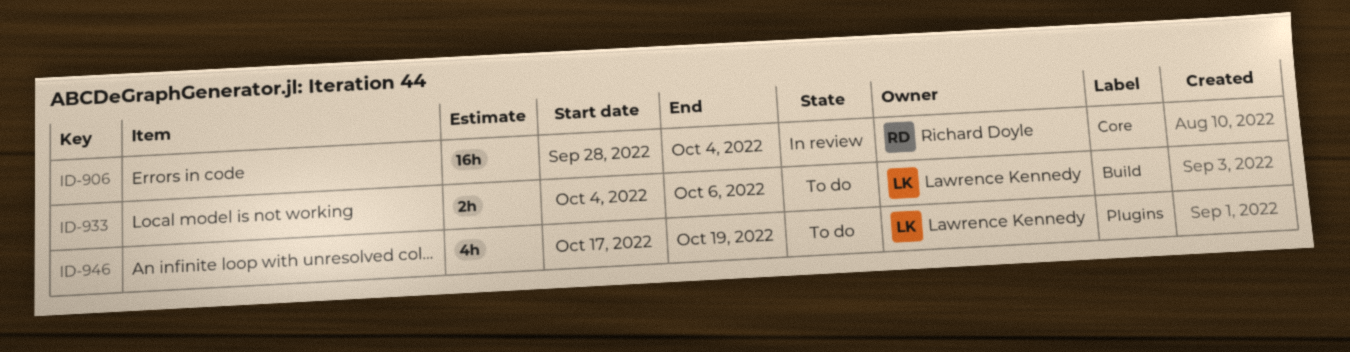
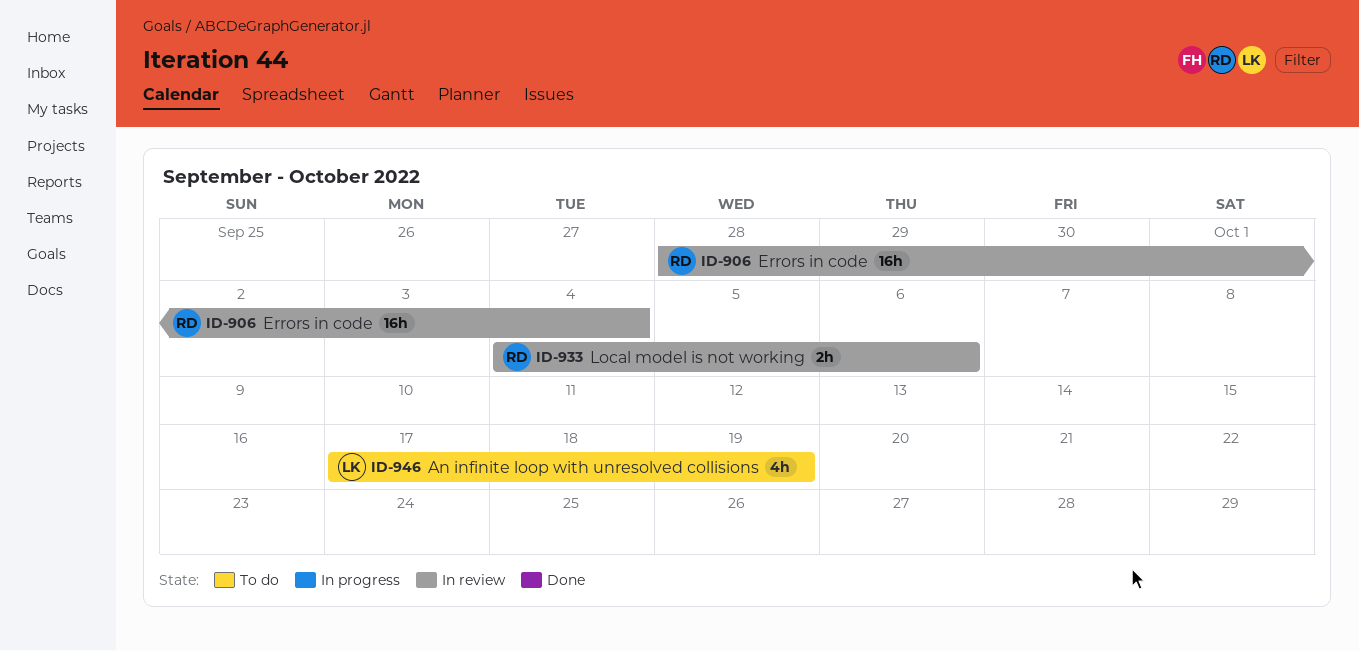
ID-933, status: To do -> In review
ID-933, owner: Lawrence Kennedy -> Richard Doyle

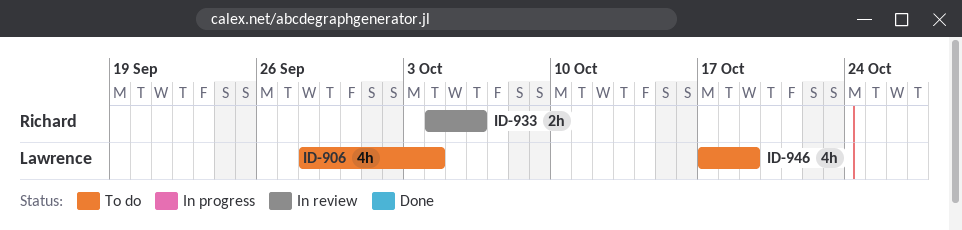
ID-906, status: In review -> To do
ID-906, owner: Richard -> Lawrence
ID-906, estimate: 16h -> 4h

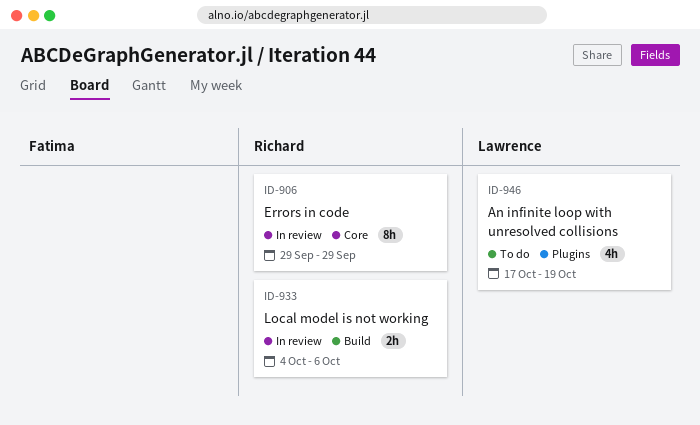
ID-906, status: To do -> In review
ID-906, owner: Lawrence -> Richard
ID-906, estimate: 4h -> 8h
ID-906, start: Sep 28 -> Sep 29
ID-906, due: Oct 4 -> Sep 29

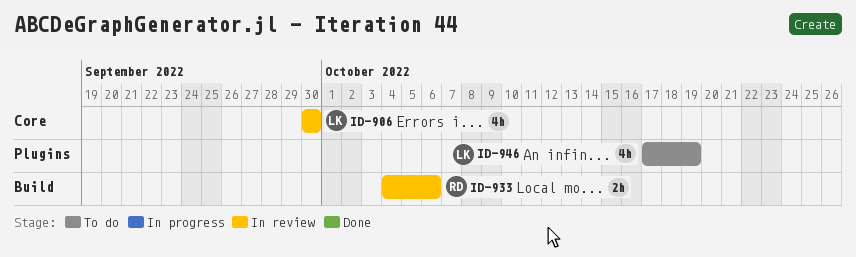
ID-906, owner: Richard -> Lawrence
ID-906, estimate: 8h -> 4h
ID-906, start: Sep 29 -> Sep 30
ID-906, due: Sep 29 -> Sep 30

